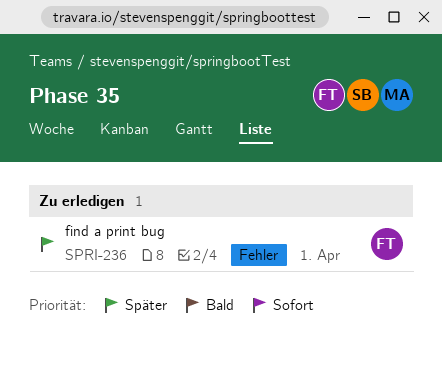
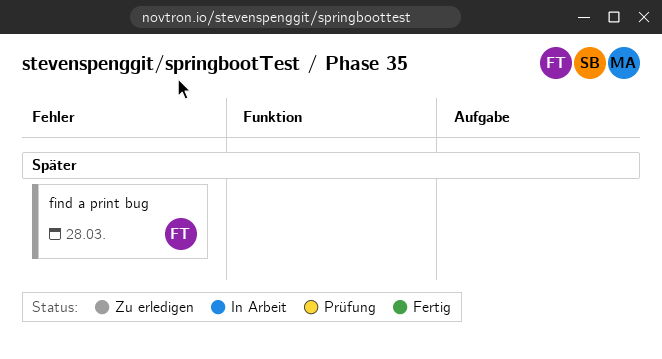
find a print bug, due: Apr 1 -> Mar 28

